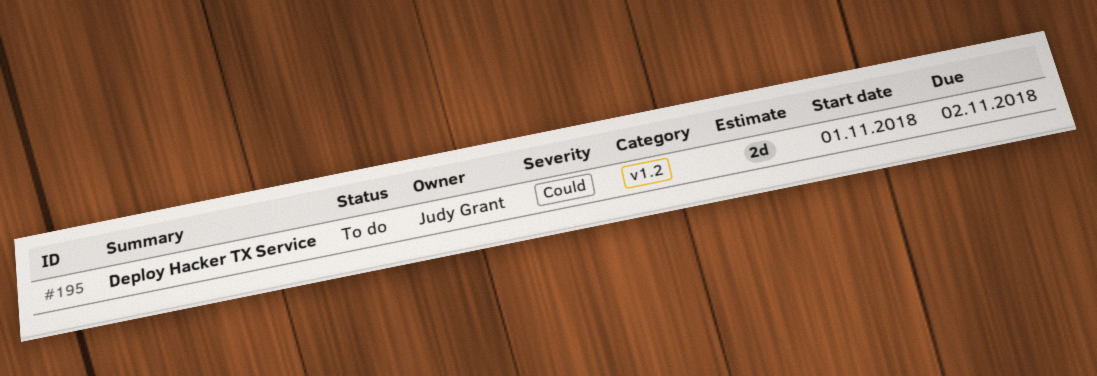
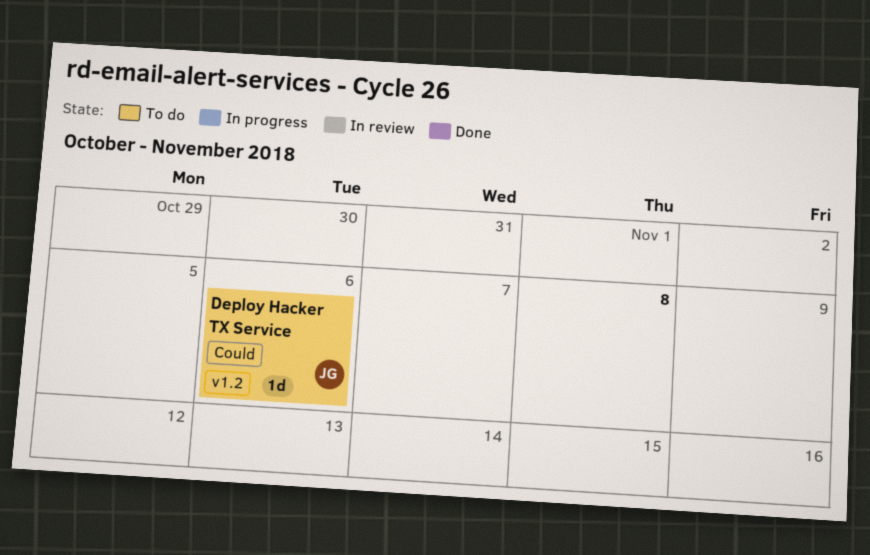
Deploy Hacker TX Service, estimate: 2d -> 1d
Deploy Hacker TX Service, due: Nov 2 -> Nov 6

